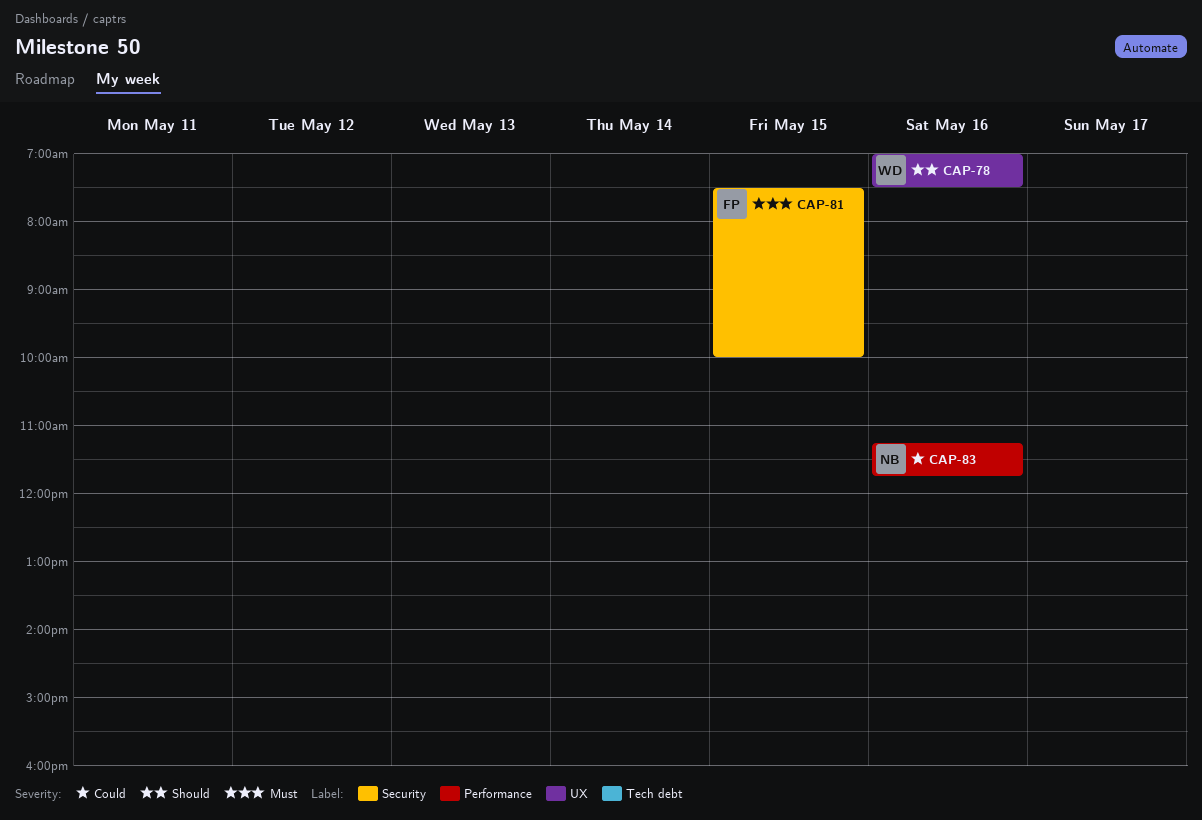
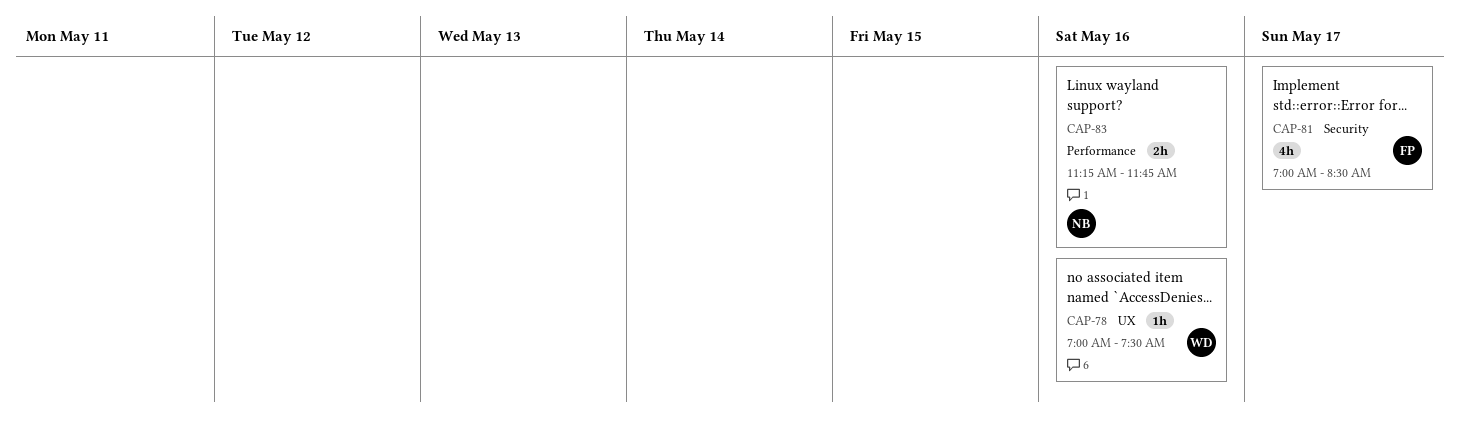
CAP-81, day: May 15 -> May 17
CAP-81, begins: 07:30 -> 07:00
CAP-81, ends: 10:00 -> 08:30

